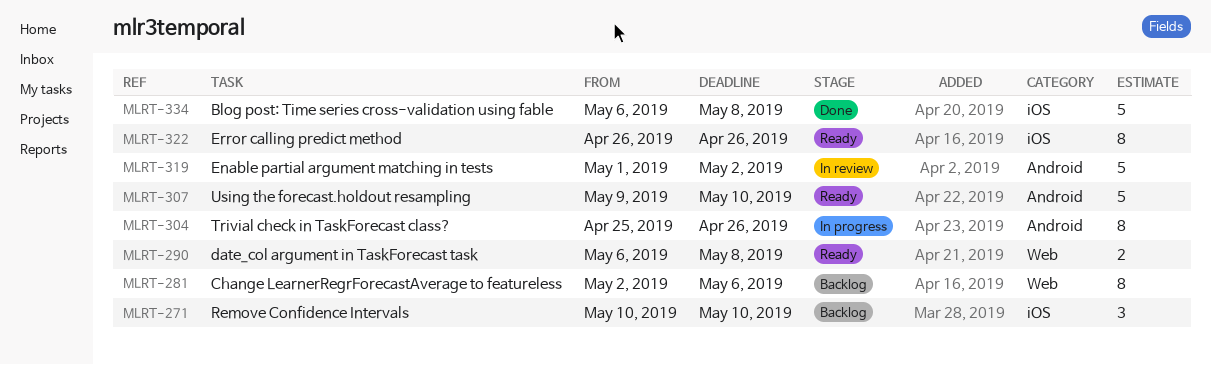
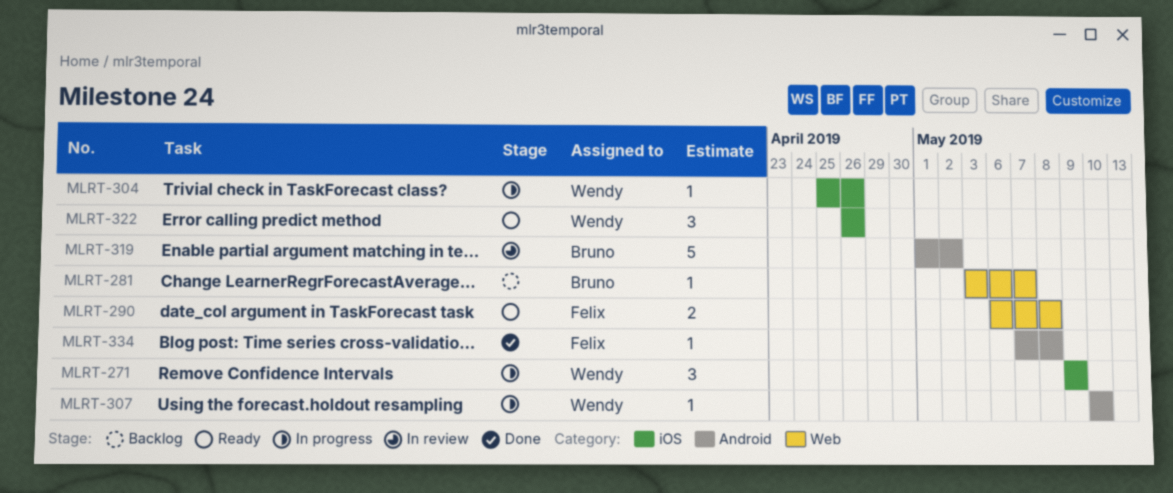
MLRT-271, status: Backlog -> In progress
MLRT-271, start: May 10 -> May 9
MLRT-271, due: May 10 -> May 9
MLRT-281, estimate: 8 -> 1
MLRT-281, start: May 2 -> May 3
MLRT-281, due: May 6 -> May 7
MLRT-304, label: Android -> iOS
MLRT-304, estimate: 8 -> 1
MLRT-307, status: Ready -> In progress
MLRT-307, estimate: 5 -> 1
MLRT-307, start: May 9 -> May 10
MLRT-322, estimate: 8 -> 3
MLRT-334, label: iOS -> Android
MLRT-334, estimate: 5 -> 1
MLRT-334, start: May 6 -> May 7

